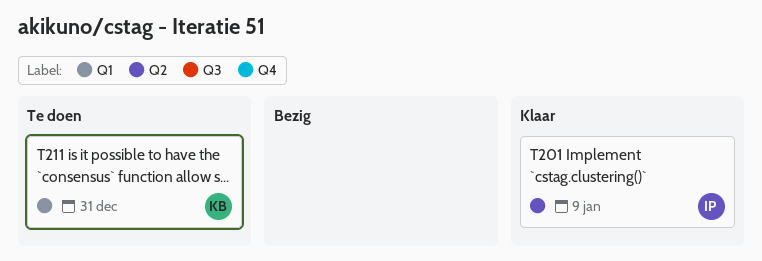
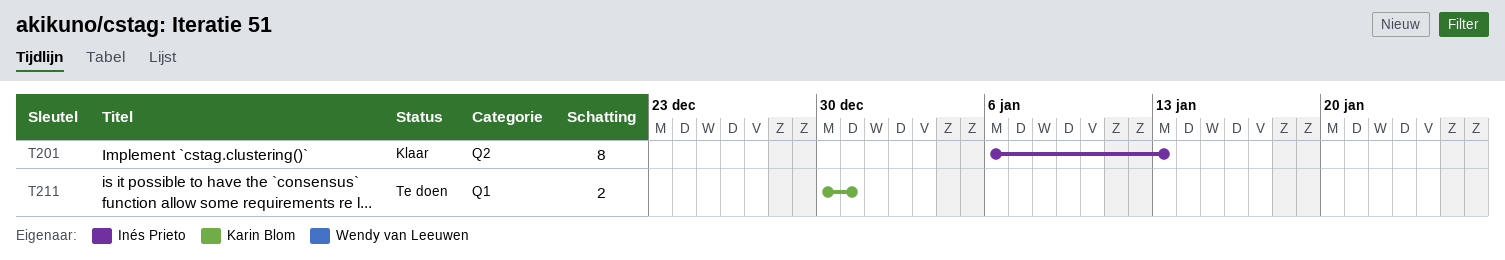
T201, due: Jan 9 -> Jan 13

